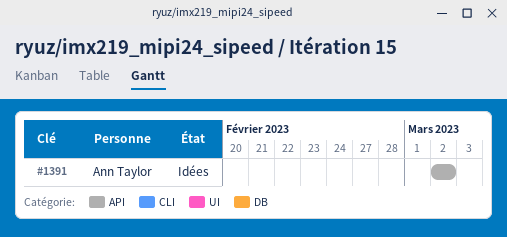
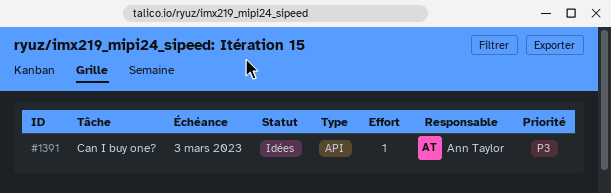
#1391, due: Mar 2 -> Mar 3

